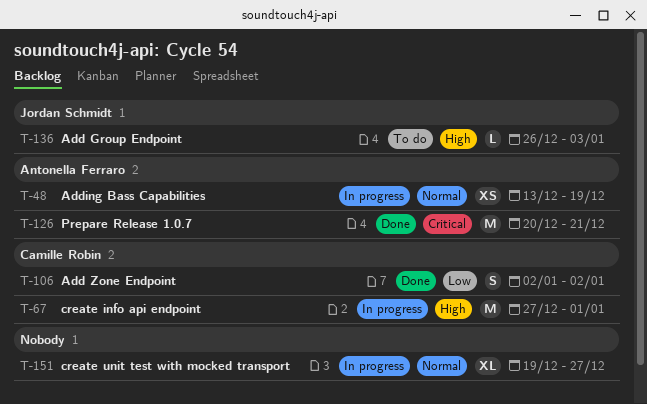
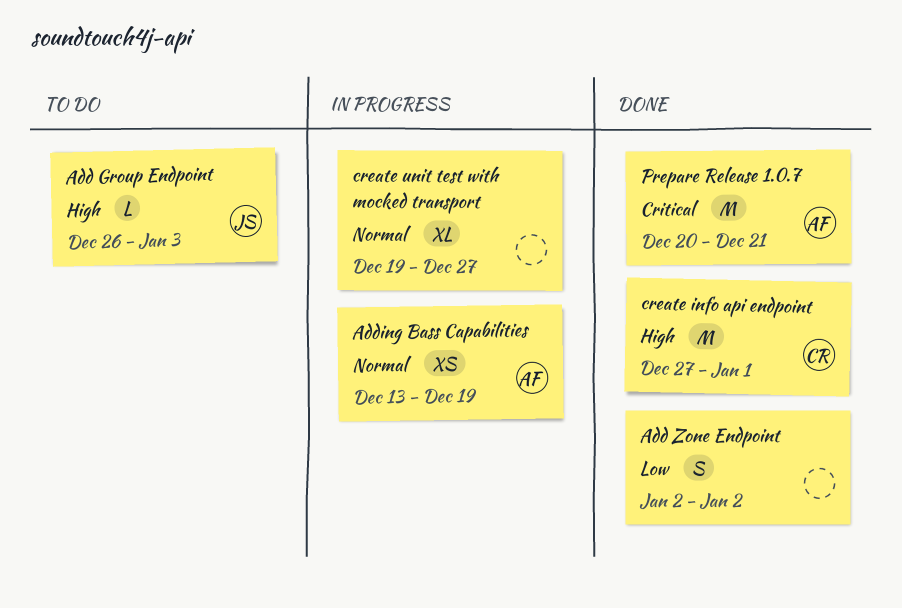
Add Zone Endpoint, owner: Camille Robin -> none
create info api endpoint, status: In progress -> Done

